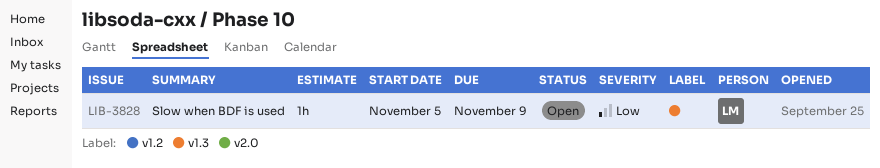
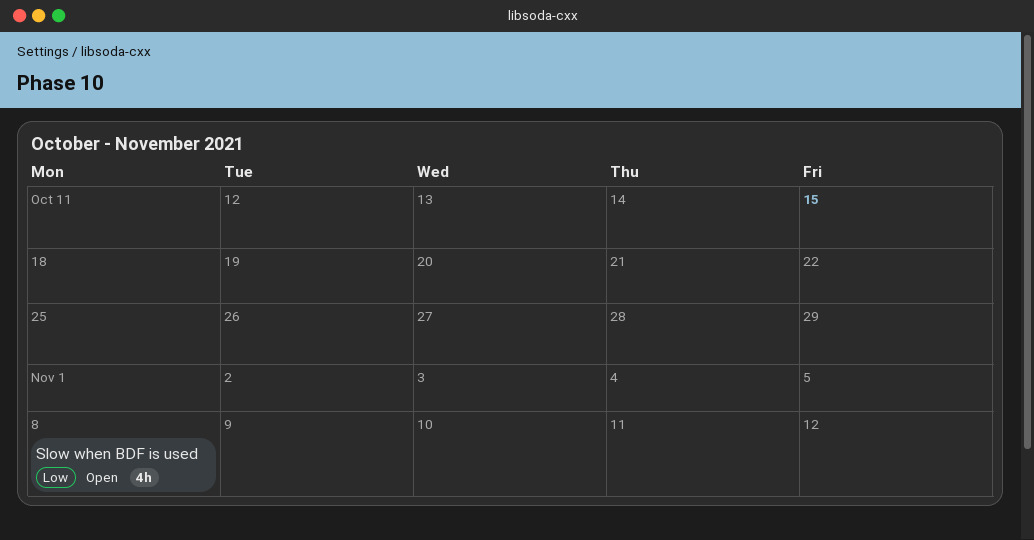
Slow when BDF is used, estimate: 1h -> 4h
Slow when BDF is used, due: Nov 9 -> Nov 8

